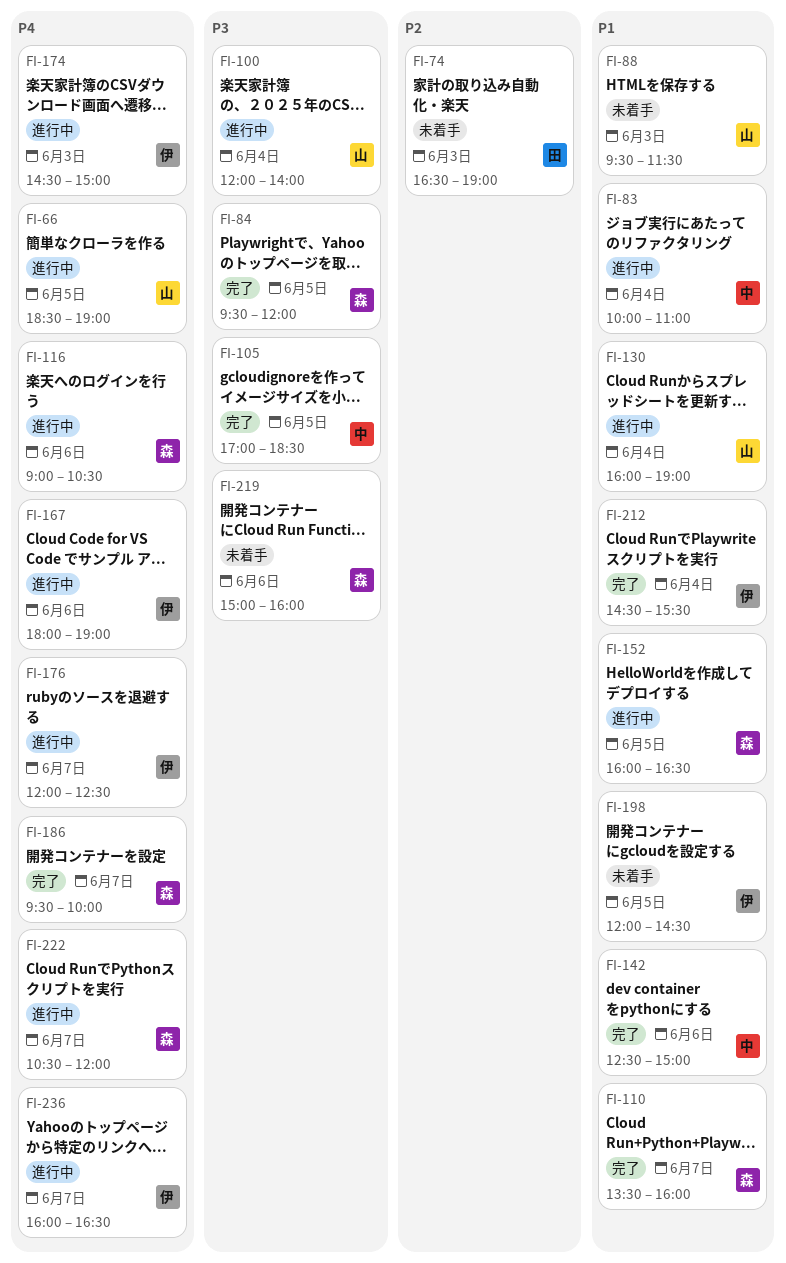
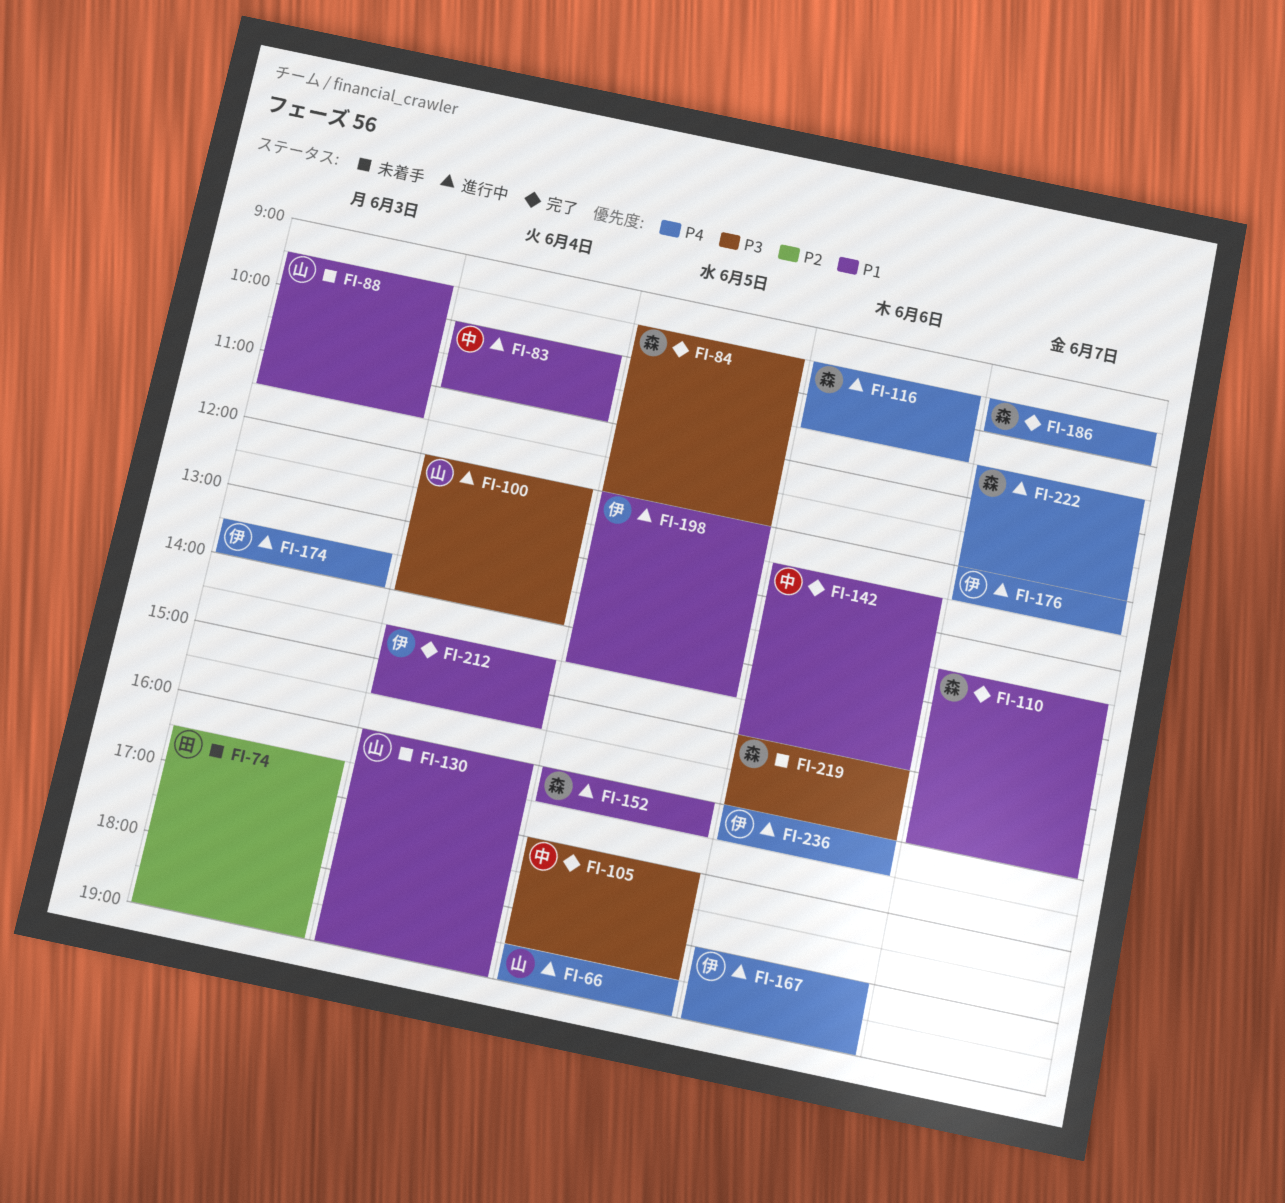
FI-116, begins: 09:00 -> 09:30
FI-130, status: 進行中 -> 未着手
FI-174, begins: 14:30 -> 13:30
FI-174, ends: 15:00 -> 14:00
FI-198, status: 未着手 -> 進行中
FI-236, day: Jun 7 -> Jun 6

